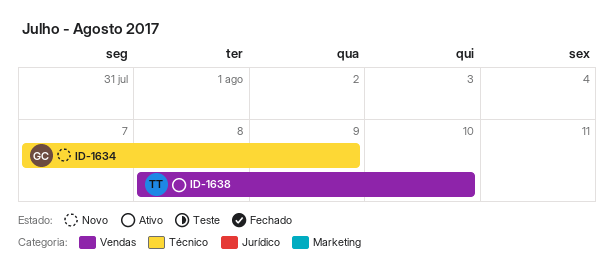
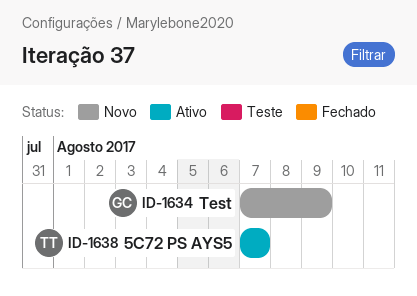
ID-1638, start: Aug 8 -> Aug 7
ID-1638, due: Aug 10 -> Aug 7

